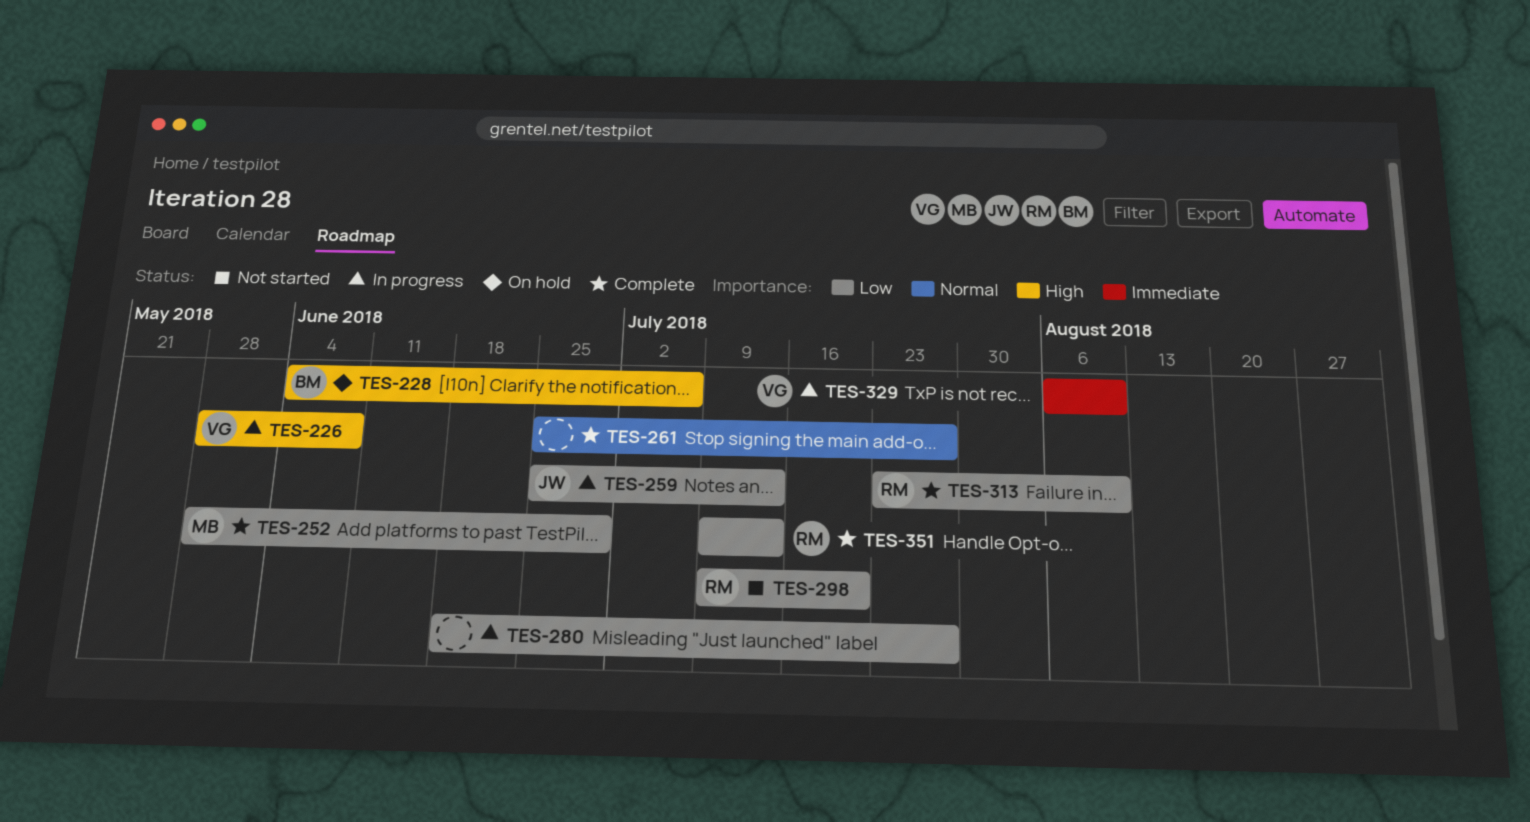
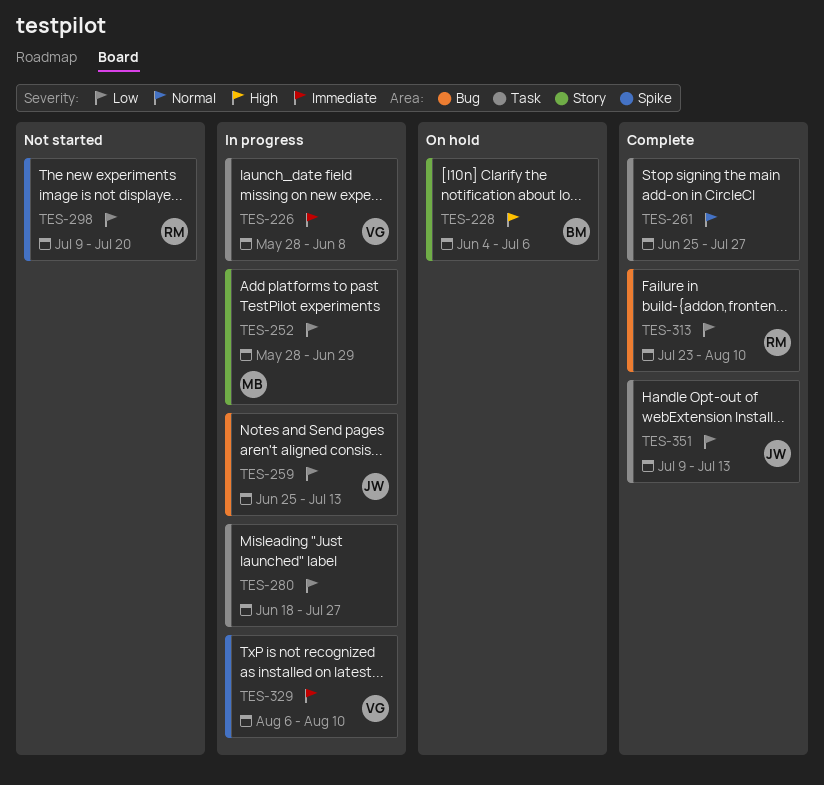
TES-226, priority: High -> Immediate
TES-252, status: Complete -> In progress
TES-351, owner: RM -> JW

